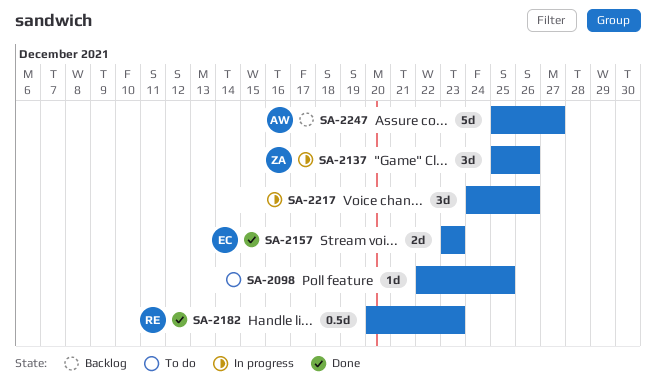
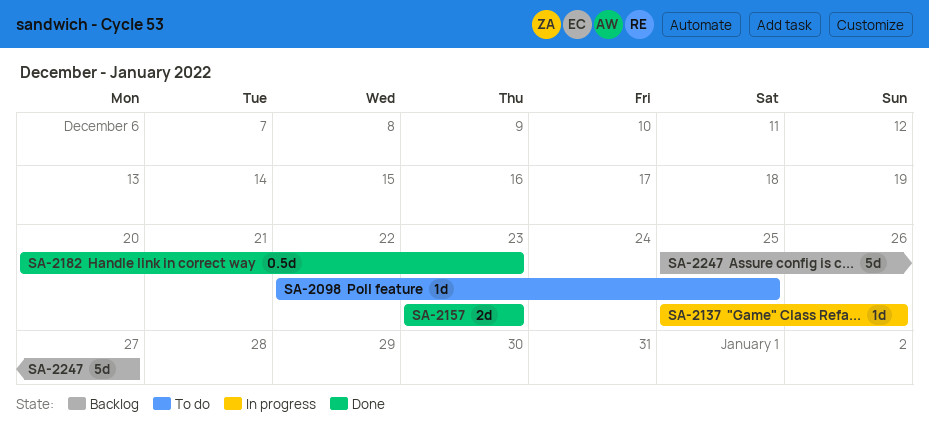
SA-2137, estimate: 3d -> 1d
SA-2217: present -> none

